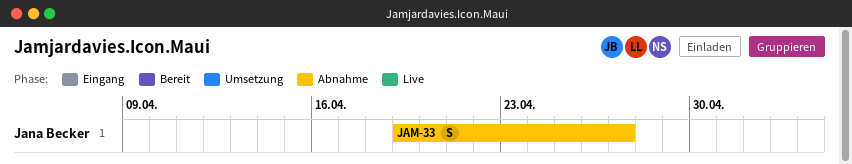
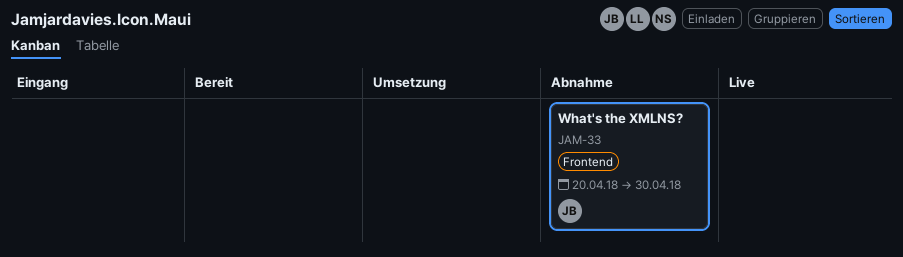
JAM-33, start: Apr 19 -> Apr 20
JAM-33, due: Apr 27 -> Apr 30

